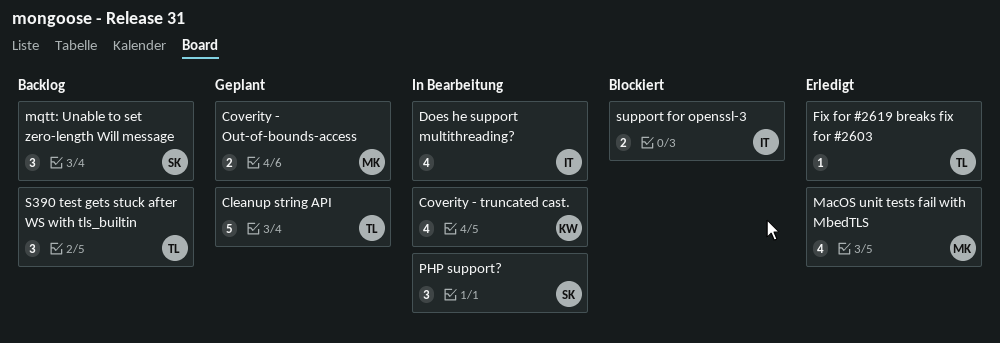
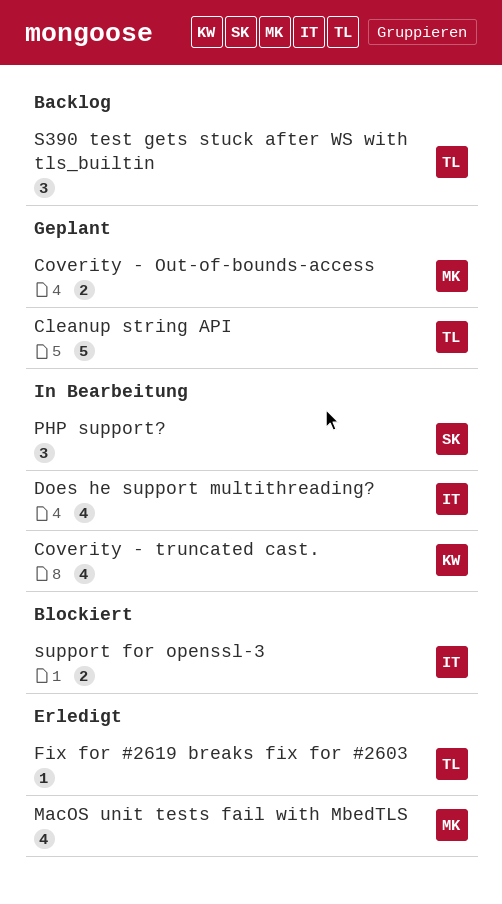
mqtt: Unable to set zero-length Will message: present -> none

